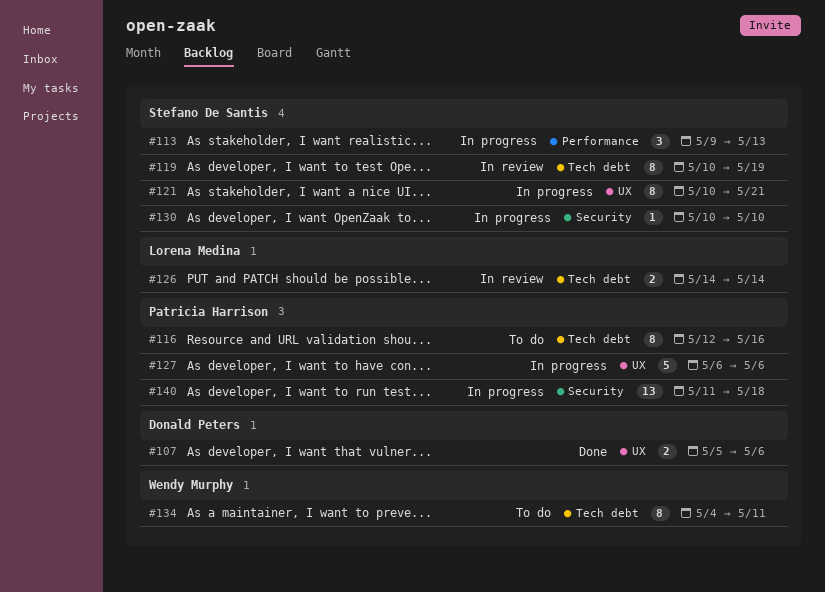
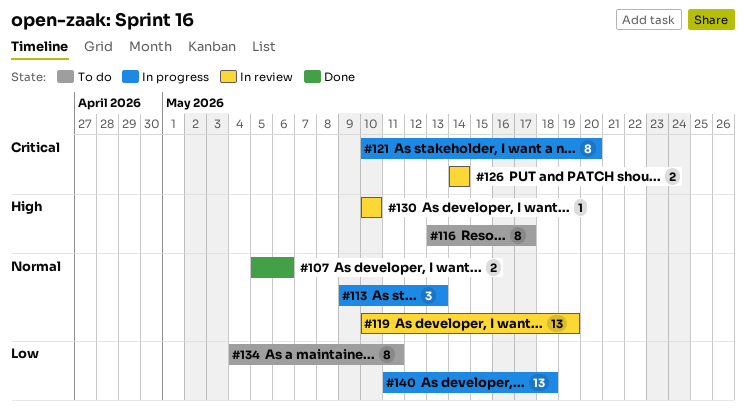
#116, start: May 12 -> May 13
#116, due: May 16 -> May 17
#119, estimate: 8 -> 13
#121, due: May 21 -> May 20
#127: present -> none
#130, status: In progress -> In review

